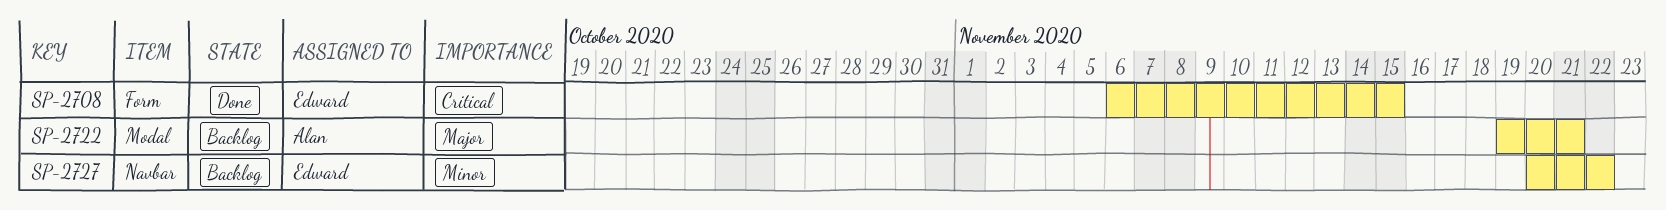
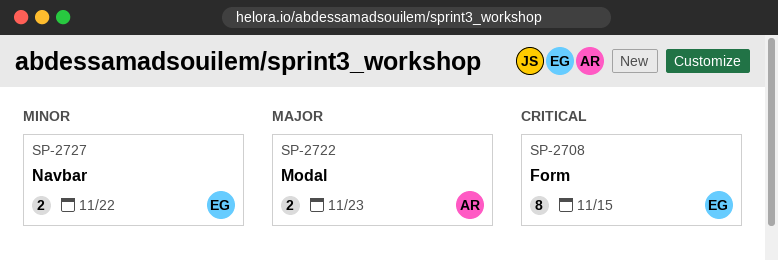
SP-2722, due: Nov 21 -> Nov 23

